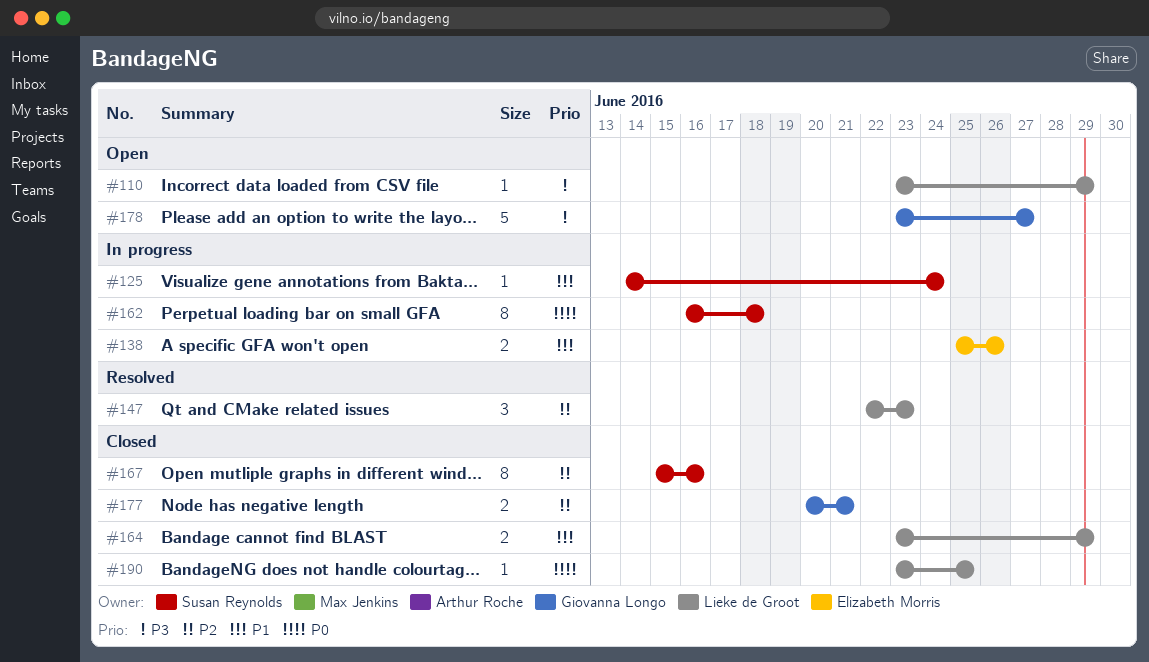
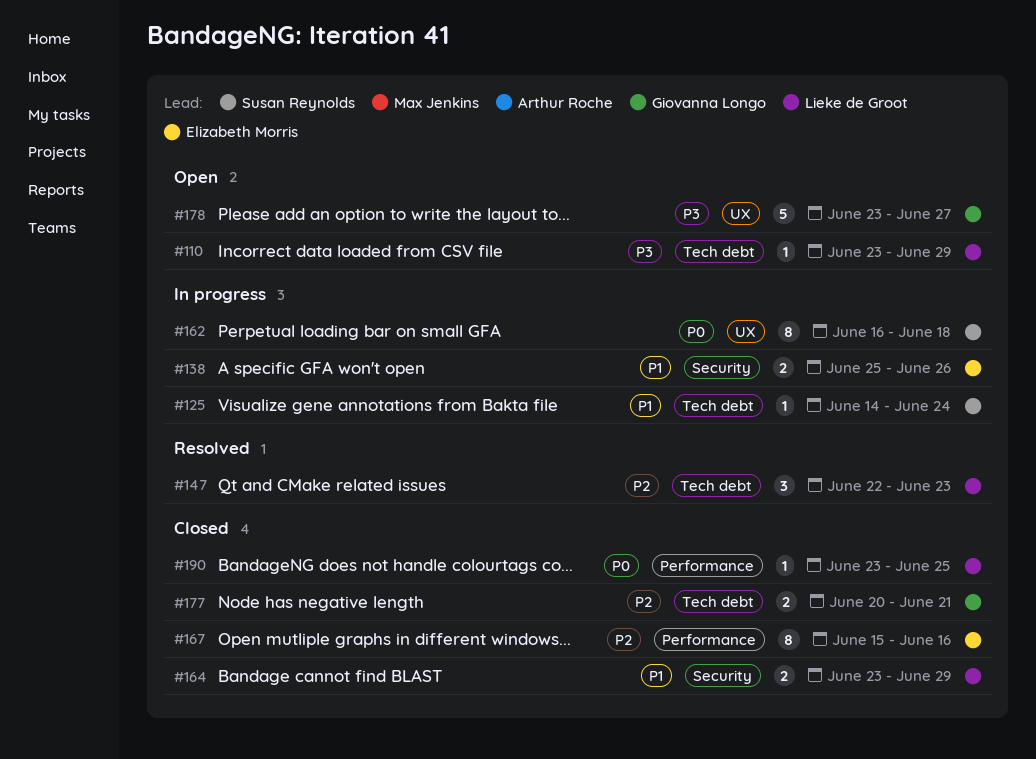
#167, owner: Susan Reynolds -> Elizabeth Morris

